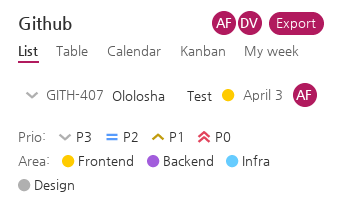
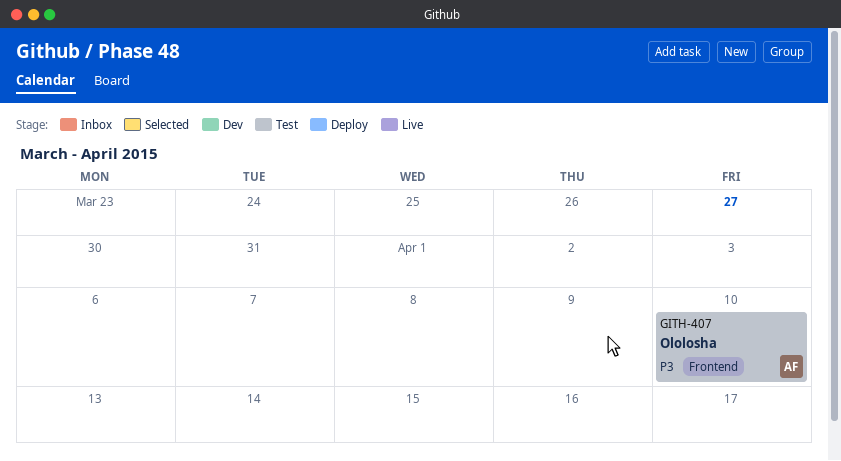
GITH-407, due: Apr 3 -> Apr 10

